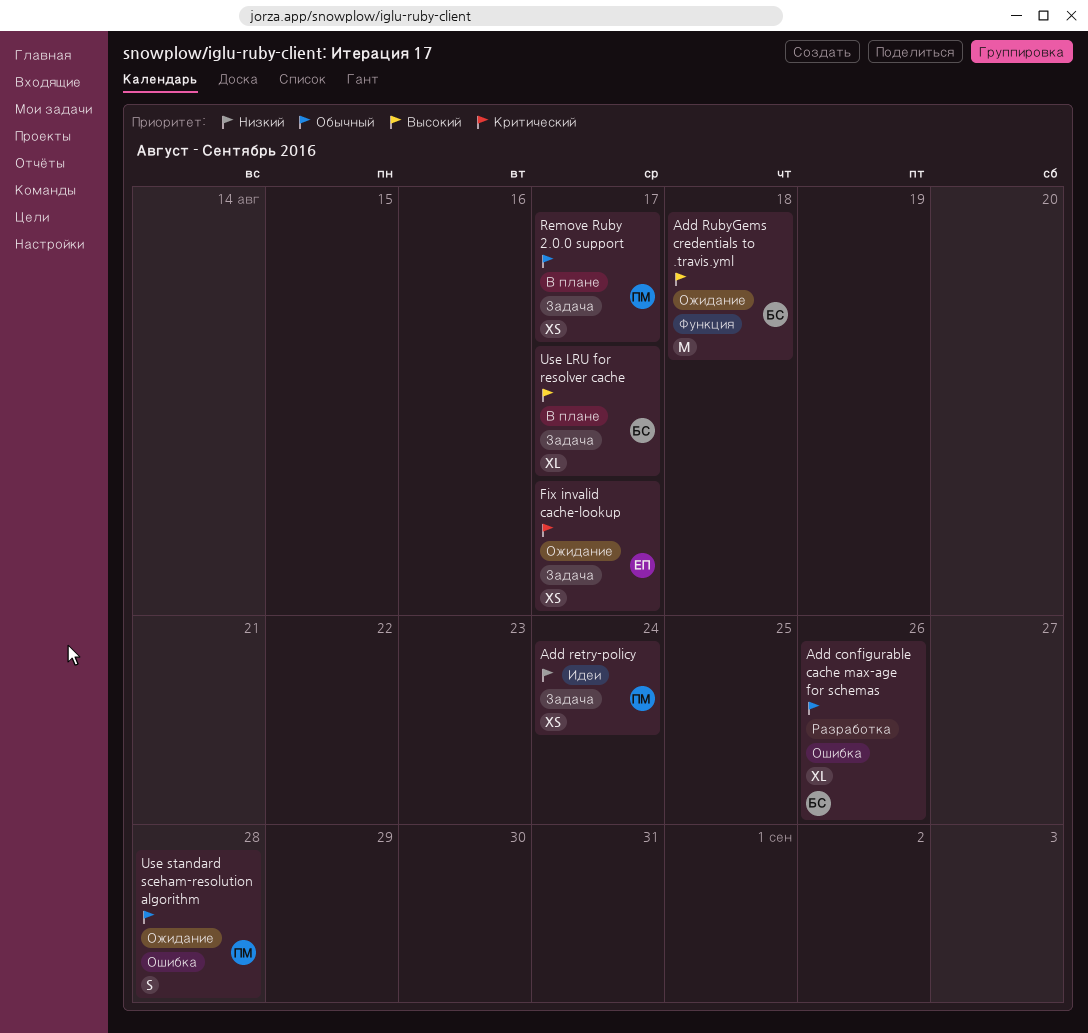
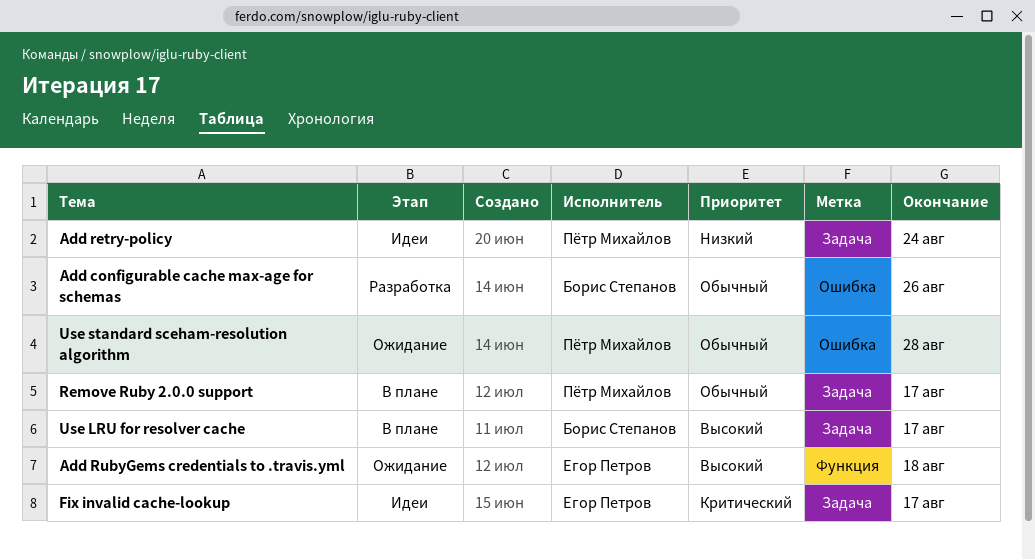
Add RubyGems credentials to .travis.yml, owner: Борис Степанов -> Егор Петров
Fix invalid cache-lookup, status: Ожидание -> Идеи

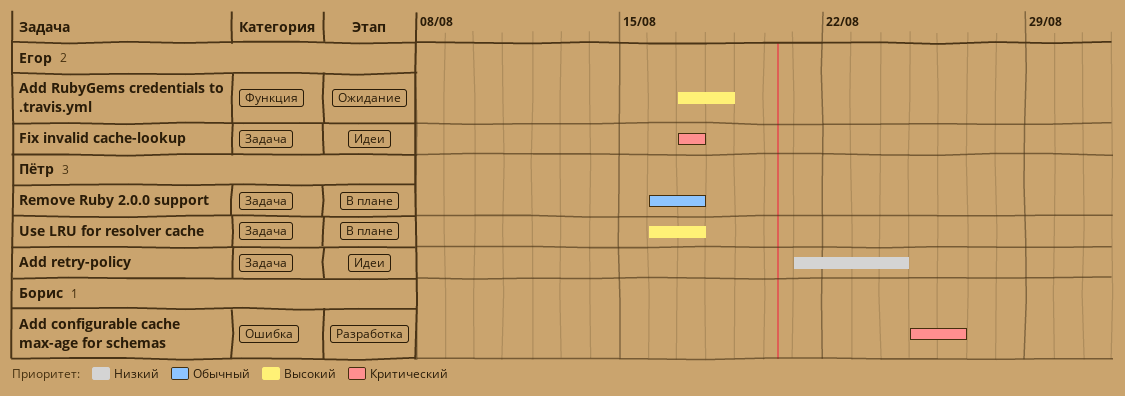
Add configurable cache max-age for schemas, priority: Обычный -> Критический
Use LRU for resolver cache, owner: Борис Степанов -> Пётр Михайлов
Use standard sceham-resolution algorithm: present -> none

